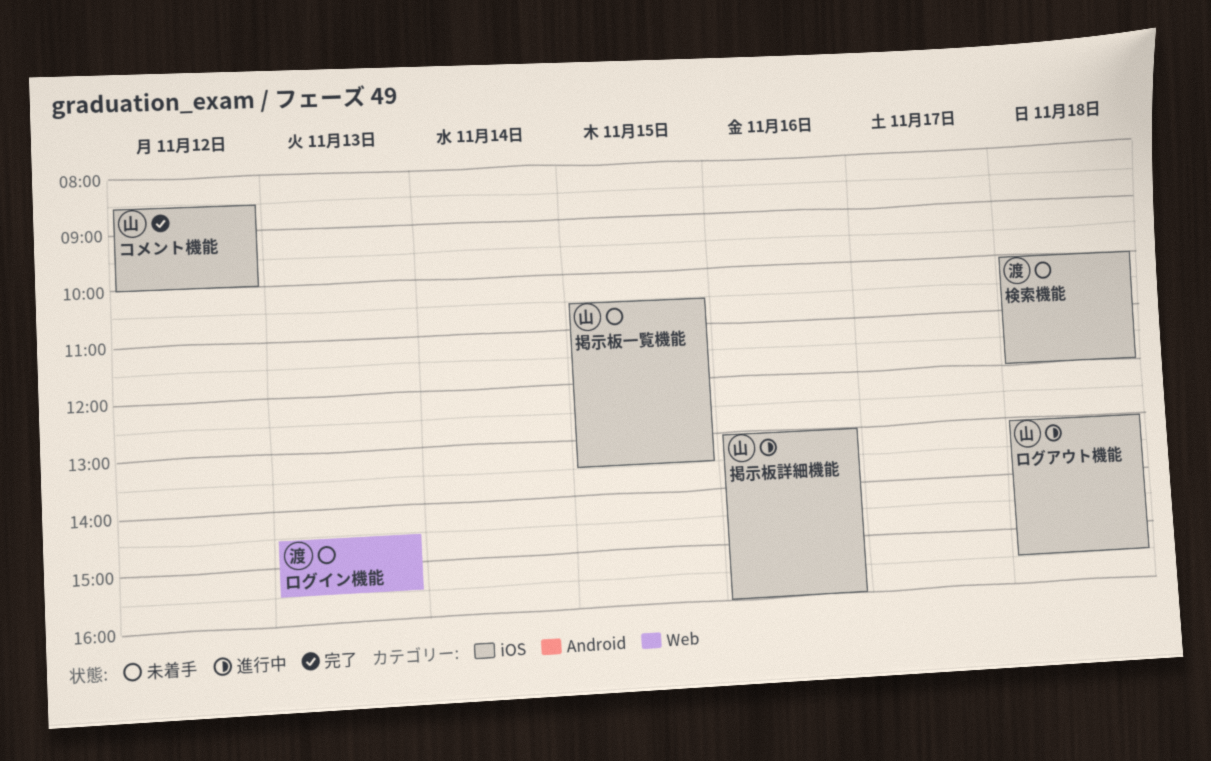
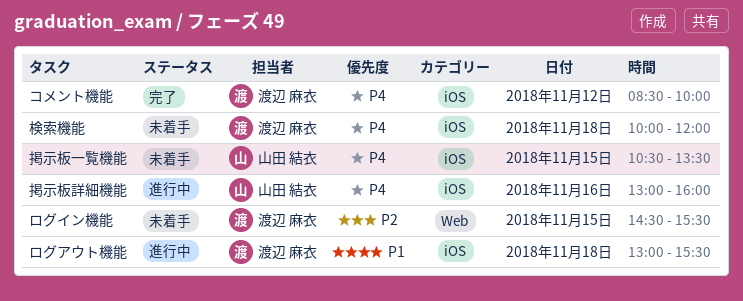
コメント機能, owner: 山田 結衣 -> 渡辺 麻衣
ログアウト機能, owner: 山田 結衣 -> 渡辺 麻衣
ログイン機能, day: Nov 13 -> Nov 15

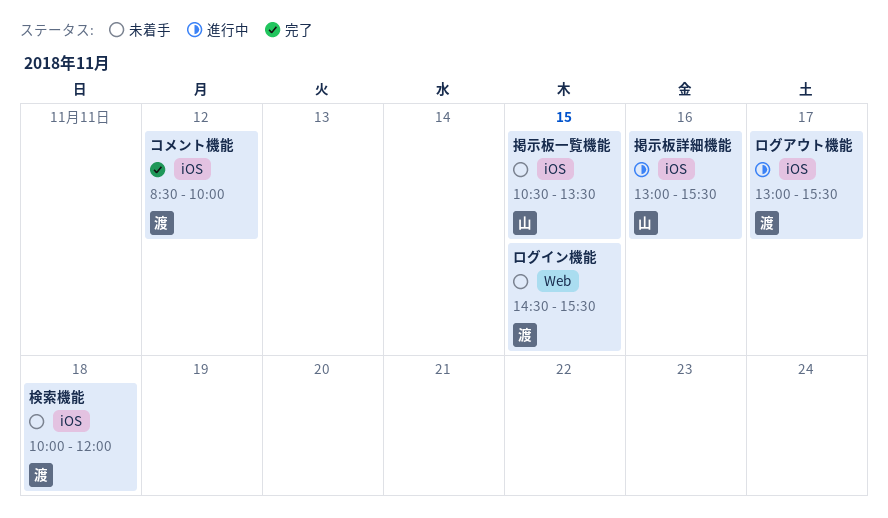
ログアウト機能, day: Nov 18 -> Nov 17
掲示板詳細機能, ends: 16:00 -> 15:30

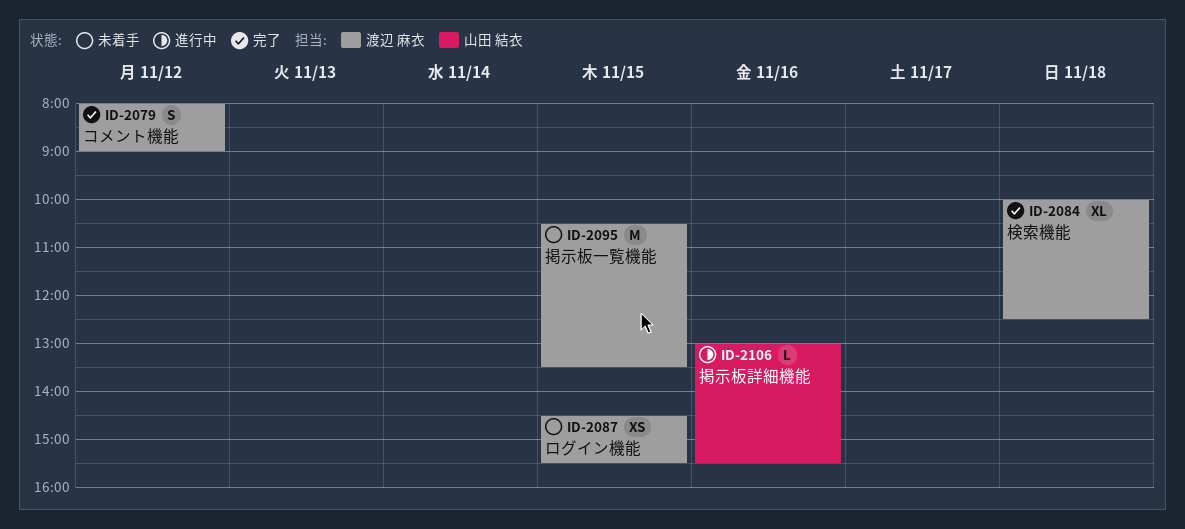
コメント機能, begins: 08:30 -> 08:00
コメント機能, ends: 10:00 -> 09:00
ログアウト機能: present -> none
掲示板一覧機能, owner: 山田 結衣 -> 渡辺 麻衣
検索機能, status: 未着手 -> 完了
検索機能, ends: 12:00 -> 12:30

